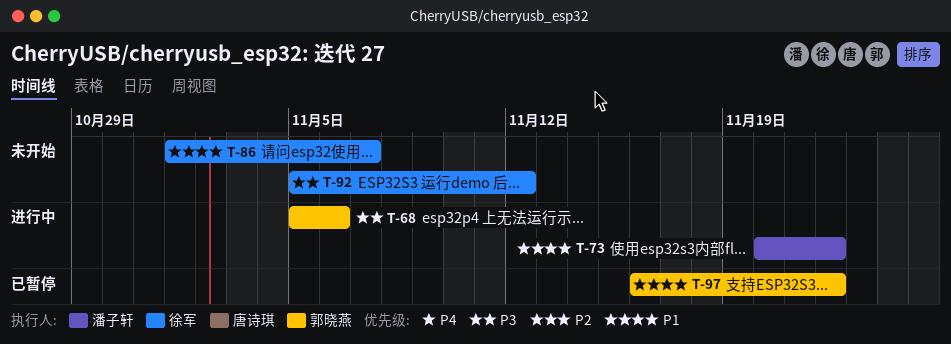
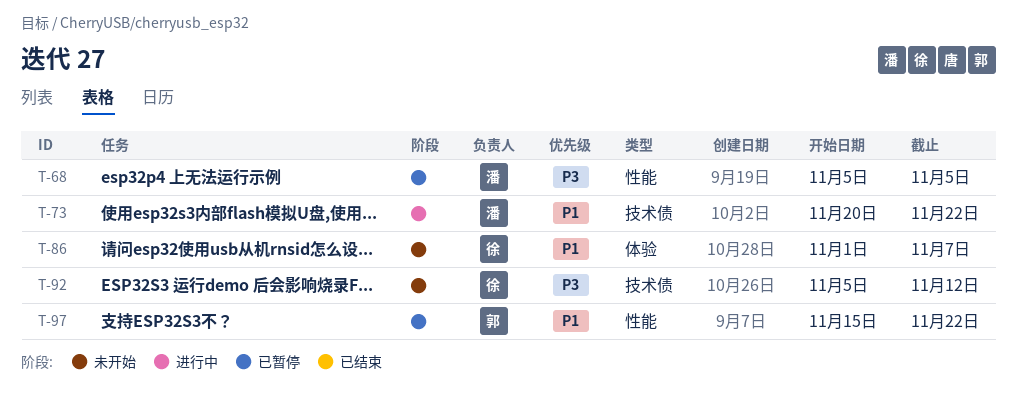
T-68, status: 进行中 -> 已暂停
T-68, owner: 郭晓燕 -> 潘子轩
T-68, due: Nov 6 -> Nov 5
T-97, start: Nov 16 -> Nov 15

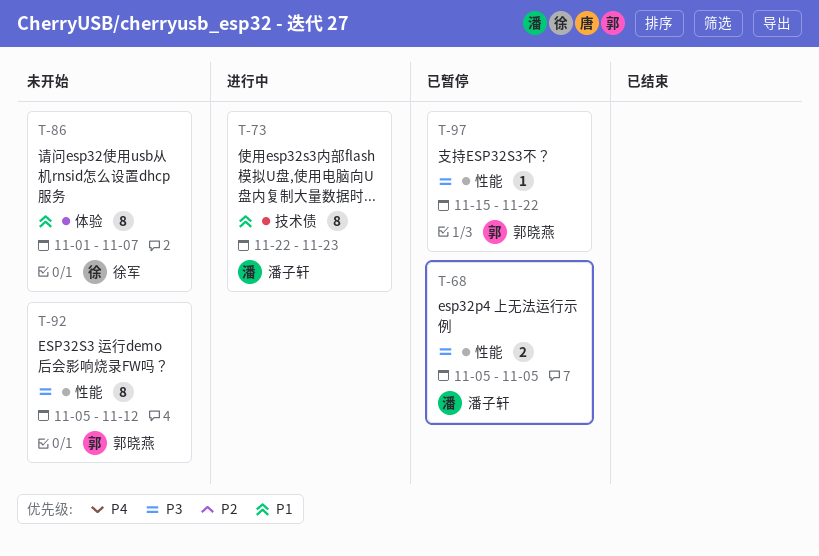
T-73, start: Nov 20 -> Nov 22
T-73, due: Nov 22 -> Nov 23
T-92, owner: 徐军 -> 郭晓燕
T-92, label: 技术债 -> 性能
T-97, priority: P1 -> P3

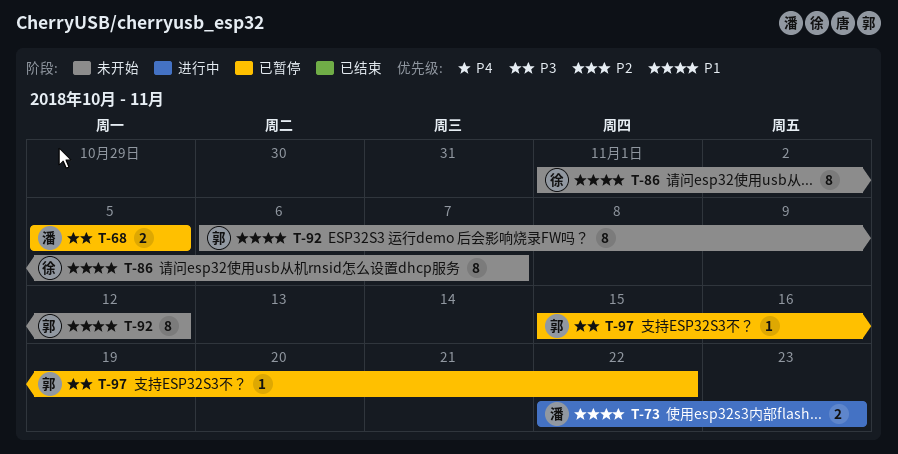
T-73, estimate: 8 -> 2
T-92, priority: P3 -> P1
T-92, start: Nov 5 -> Nov 6

